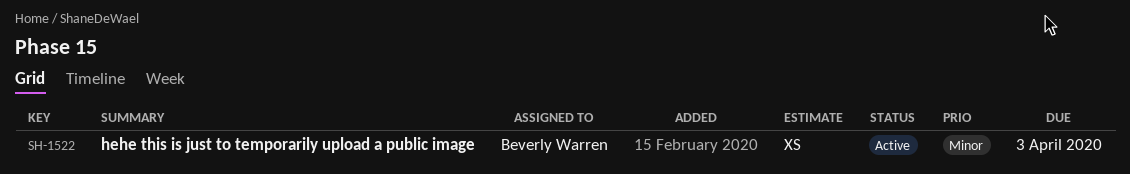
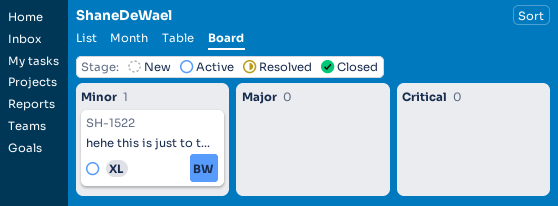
SH-1522, estimate: XS -> XL

